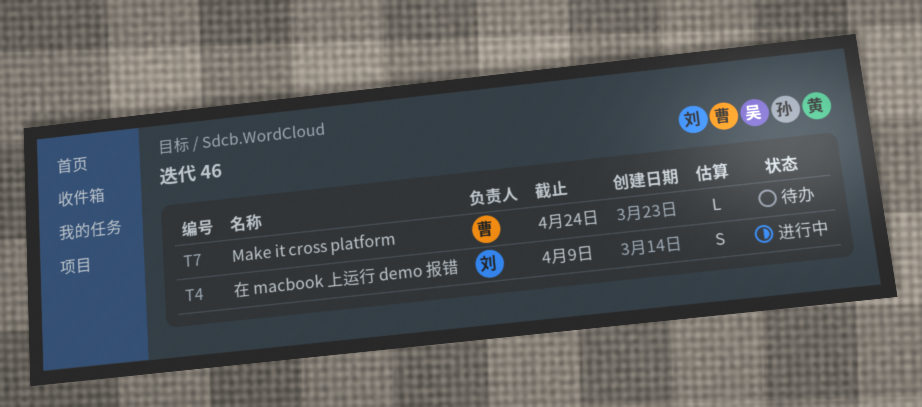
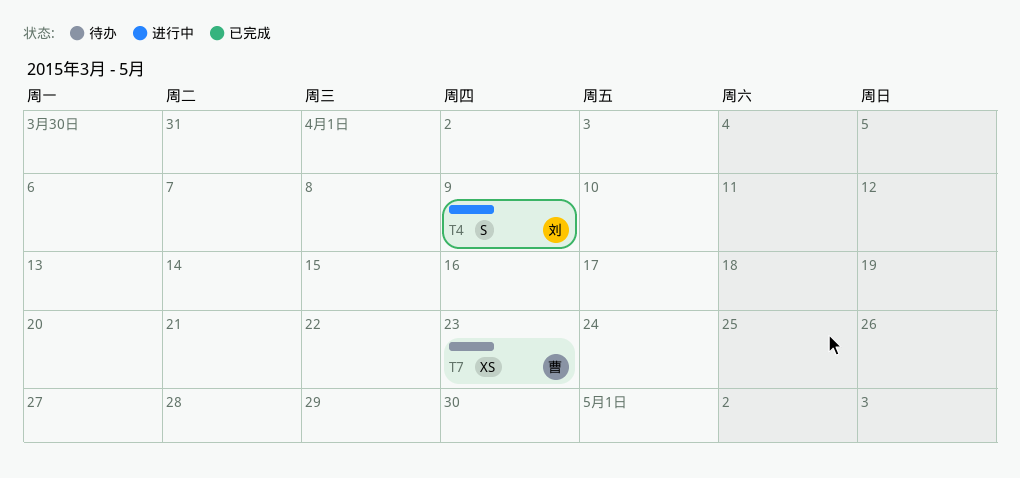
T7, estimate: L -> XS
T7, due: Apr 24 -> Apr 23

